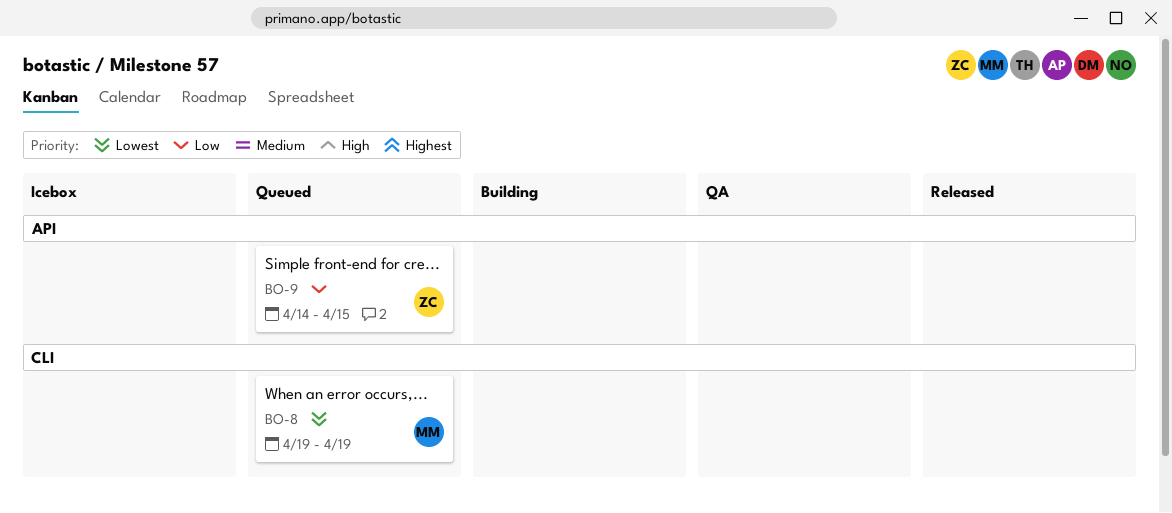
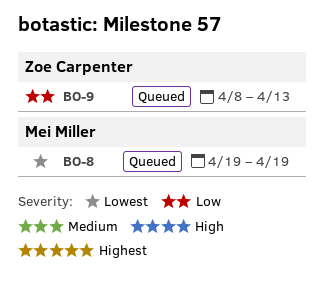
BO-9, start: Apr 14 -> Apr 8
BO-9, due: Apr 15 -> Apr 13

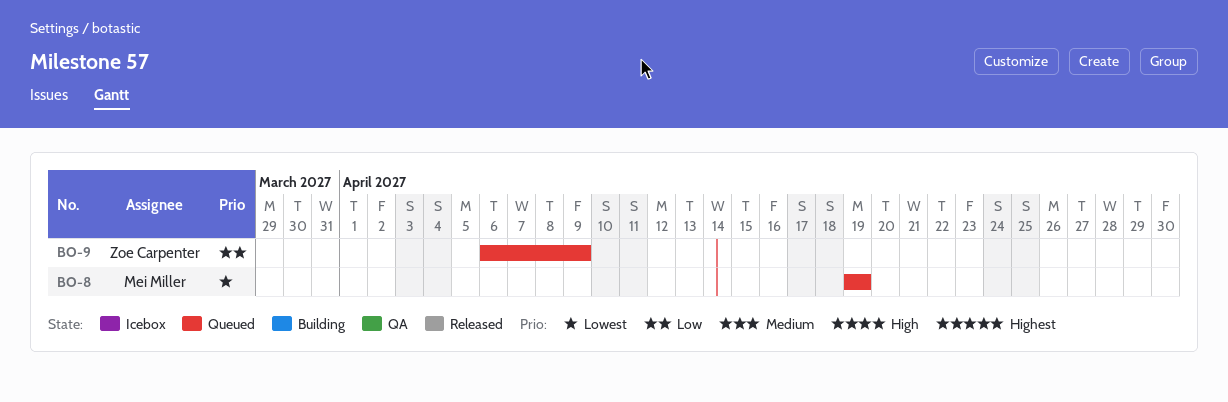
BO-9, start: Apr 8 -> Apr 6
BO-9, due: Apr 13 -> Apr 9

